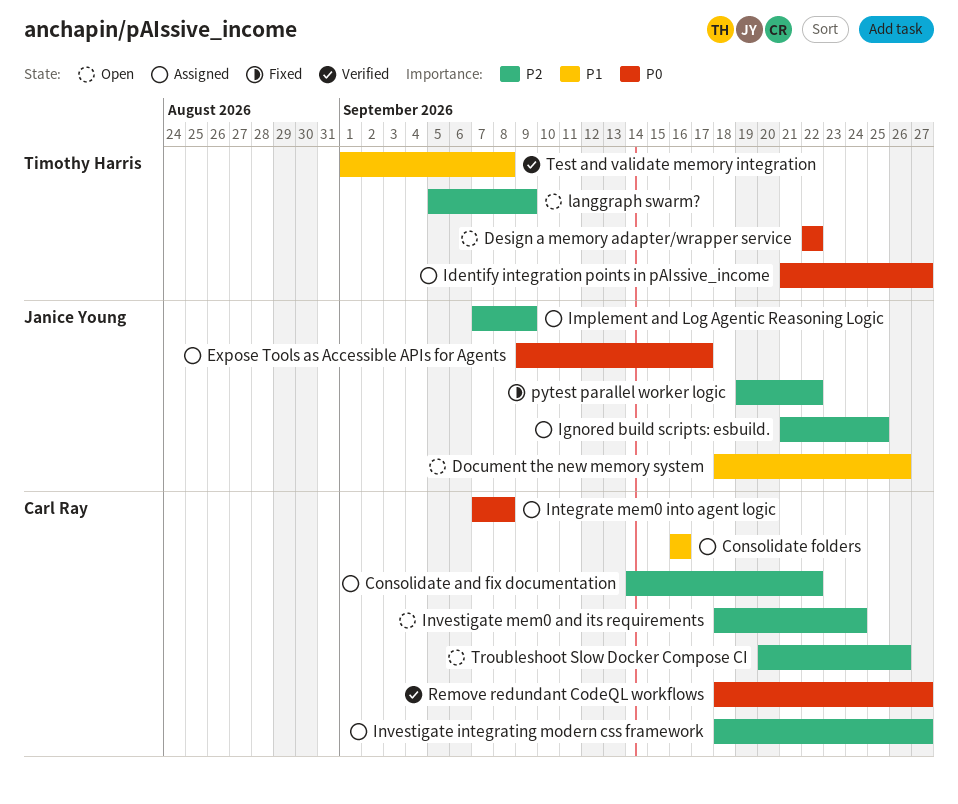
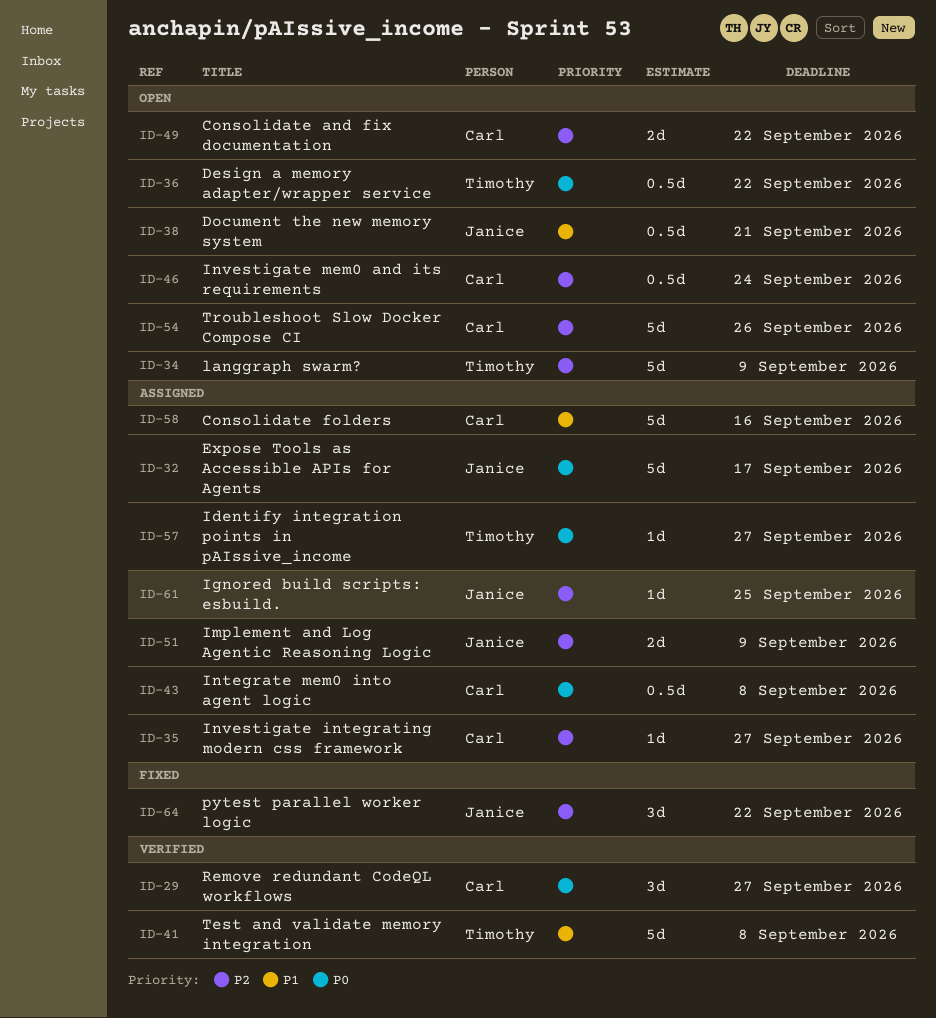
Consolidate and fix documentation, status: Assigned -> Open
Document the new memory system, due: Sep 26 -> Sep 21

